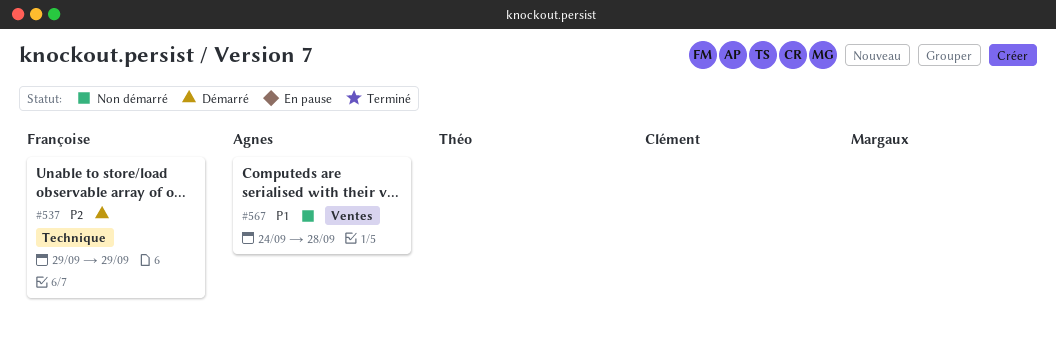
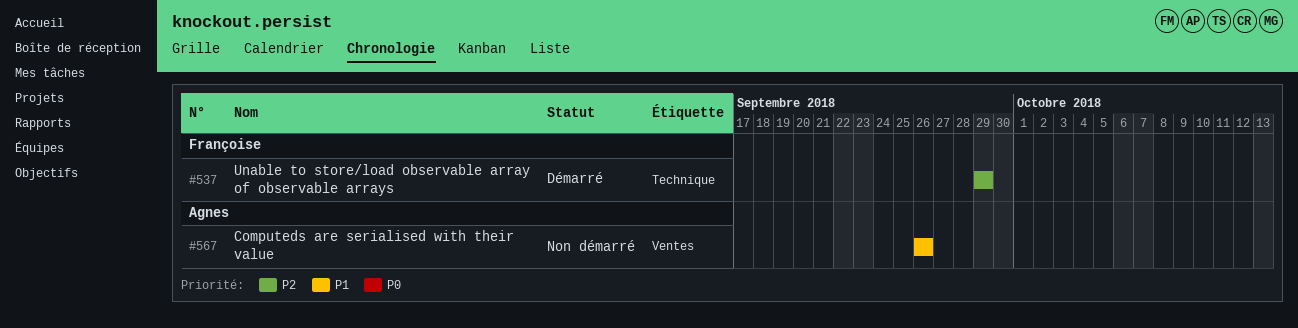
#567, start: Sep 24 -> Sep 26
#567, due: Sep 28 -> Sep 26

